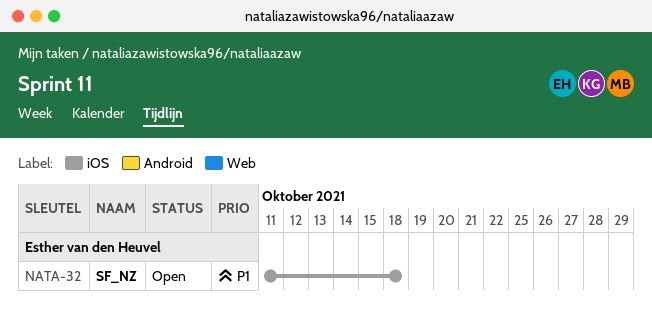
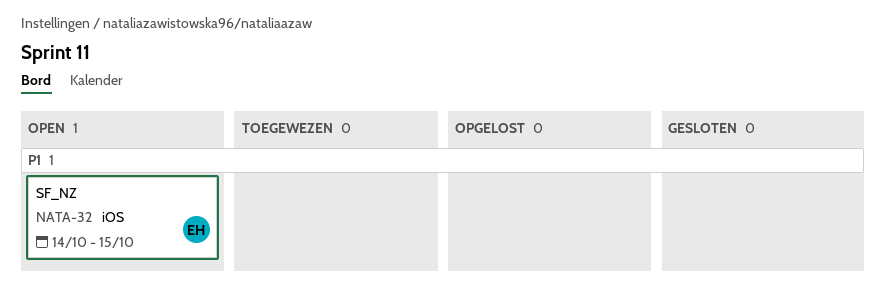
NATA-32, start: Oct 11 -> Oct 14
NATA-32, due: Oct 18 -> Oct 15

